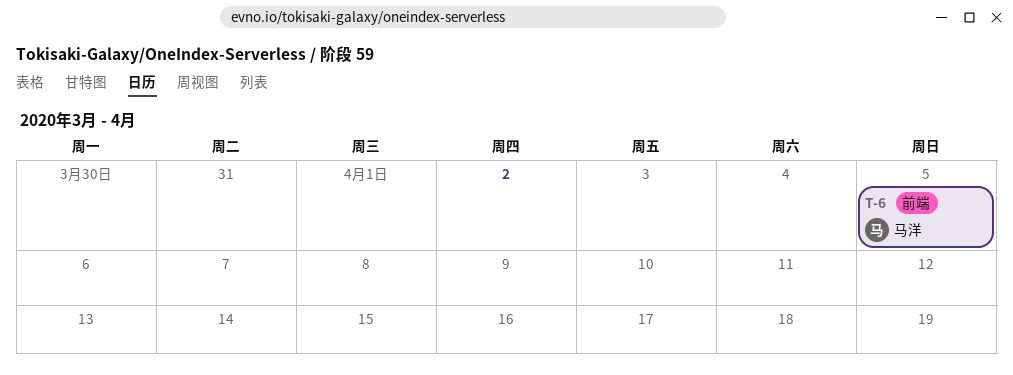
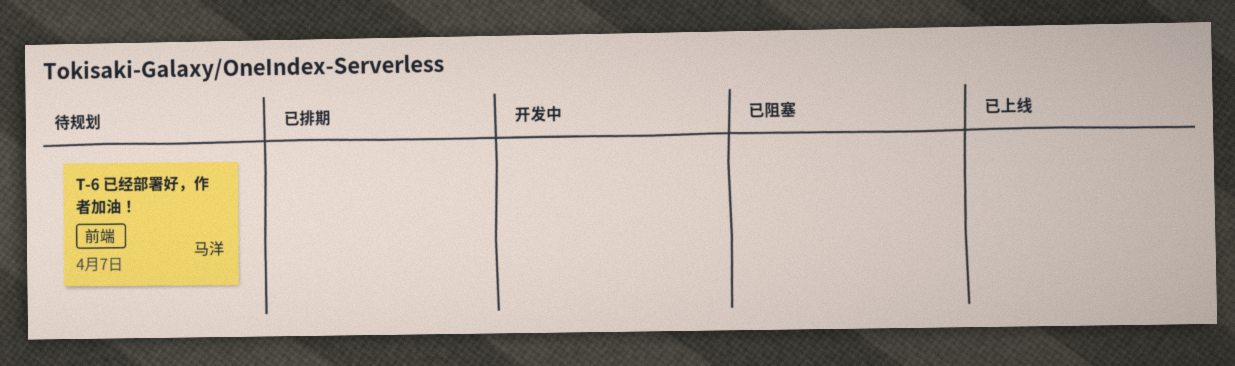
T-6, due: Apr 5 -> Apr 7

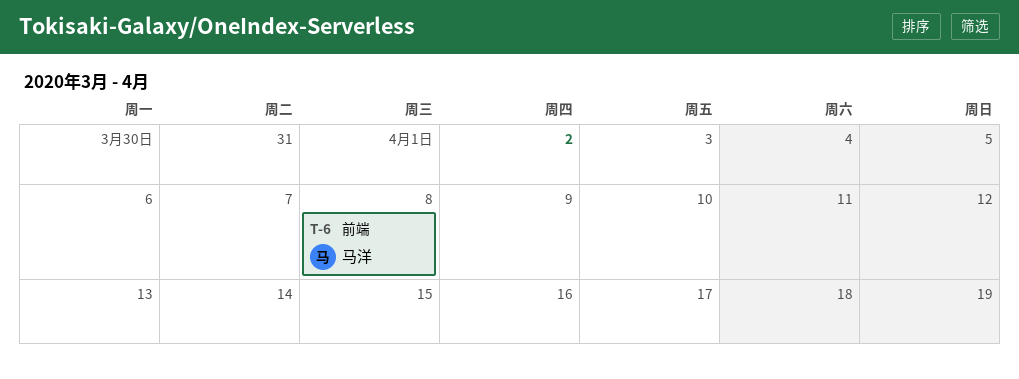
T-6, due: Apr 7 -> Apr 8

